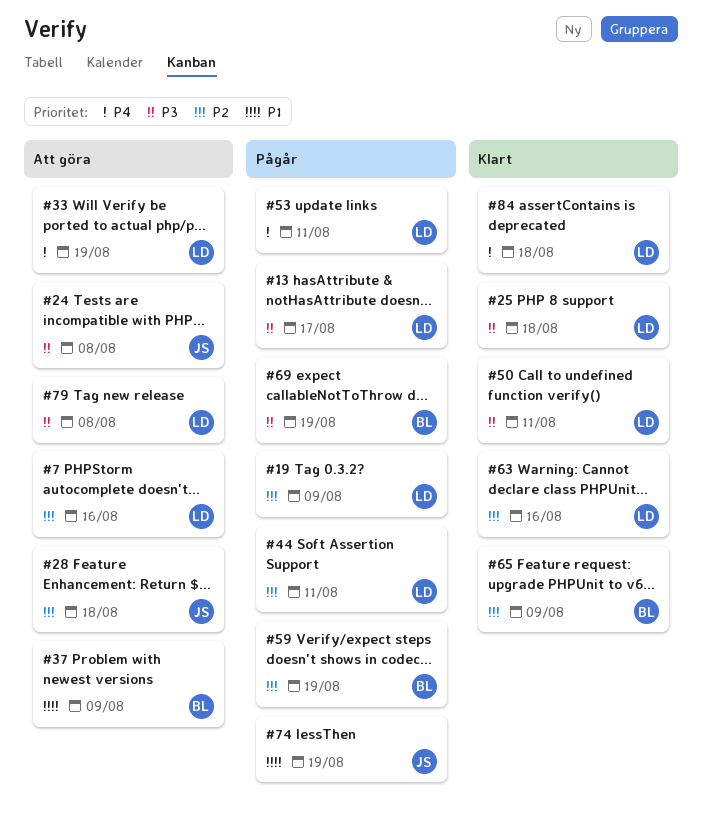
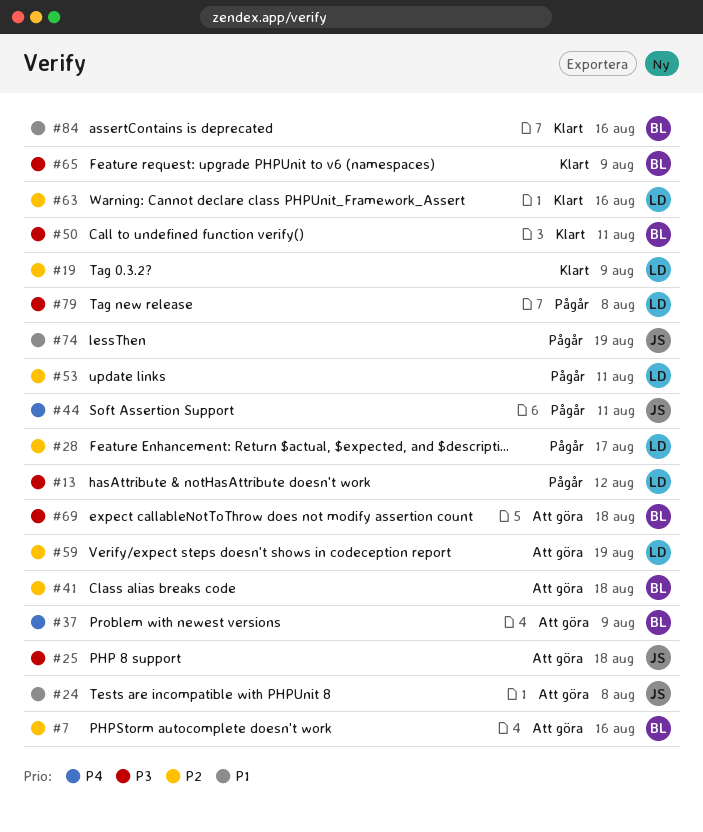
#7, owner: LD -> BL
#13, due: Aug 17 -> Aug 12
#19, status: Pågår -> Klart
#24, priority: P3 -> P1
#25, status: Klart -> Att göra
#25, owner: LD -> JS
#28, status: Att göra -> Pågår
#28, owner: JS -> LD
#28, due: Aug 18 -> Aug 17
#33: present -> none
#37, priority: P1 -> P4
#41: none -> present
#44, owner: LD -> JS
#44, priority: P2 -> P4
#50, owner: LD -> BL
#53, priority: P4 -> P2
#59, status: Pågår -> Att göra
#59, owner: BL -> LD
#65, priority: P2 -> P3
#69, status: Pågår -> Att göra
#69, due: Aug 19 -> Aug 18
#79, status: Att göra -> Pågår
#84, owner: LD -> BL
#84, priority: P4 -> P1
#84, due: Aug 18 -> Aug 16

